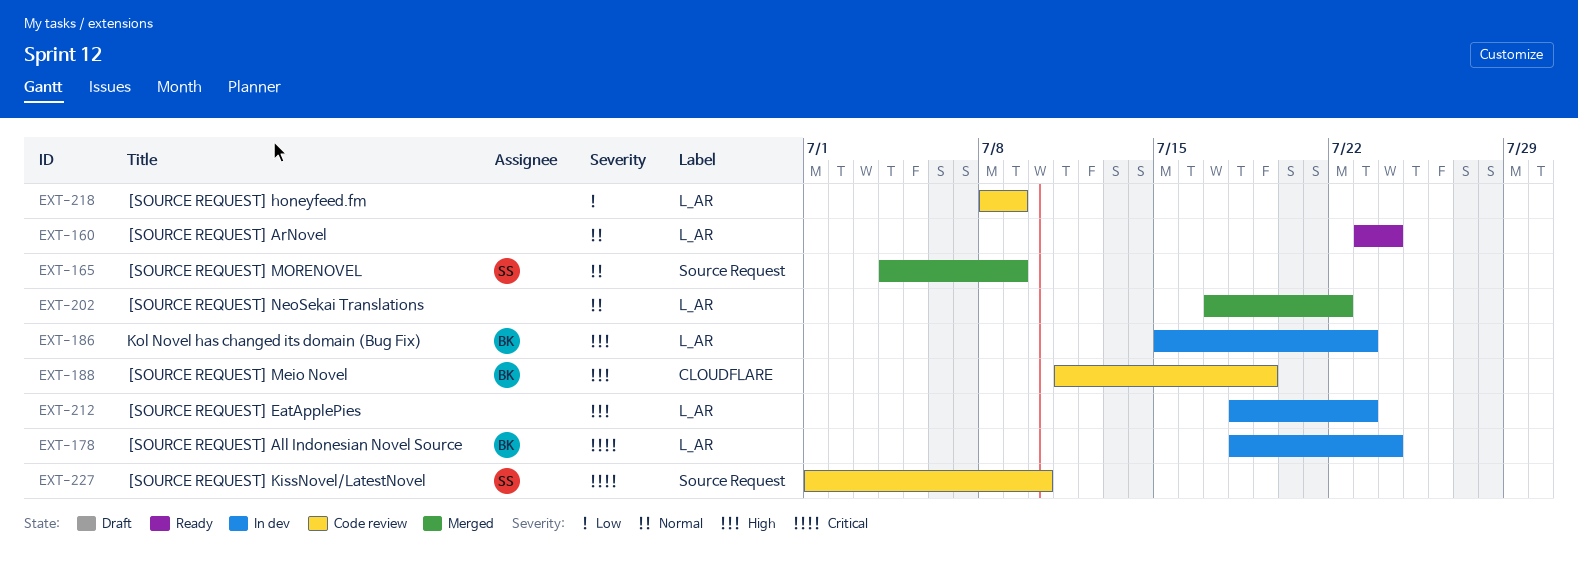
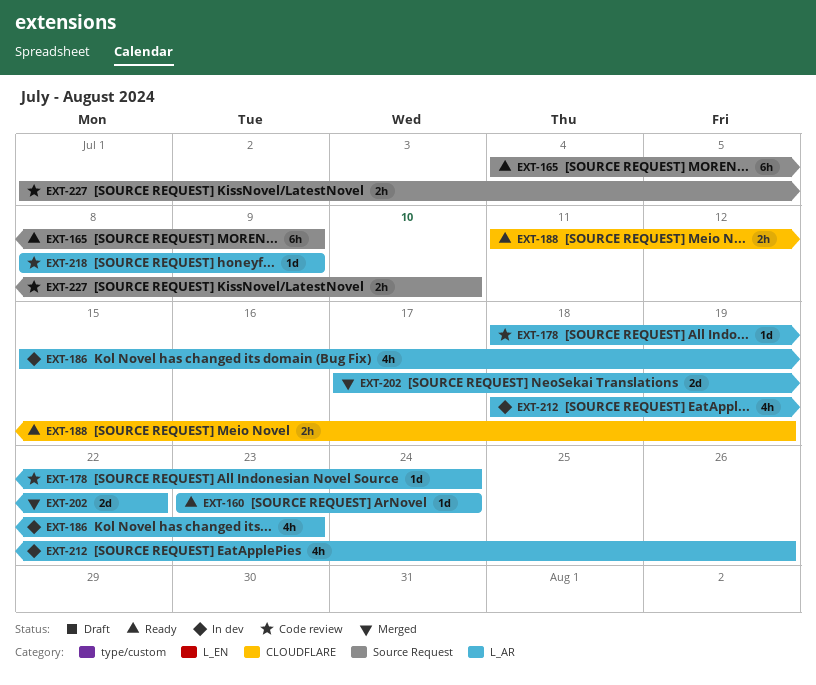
EXT-165, status: Merged -> Ready
EXT-178, status: In dev -> Code review
EXT-188, status: Code review -> Ready
EXT-212, due: Jul 23 -> Jul 26

